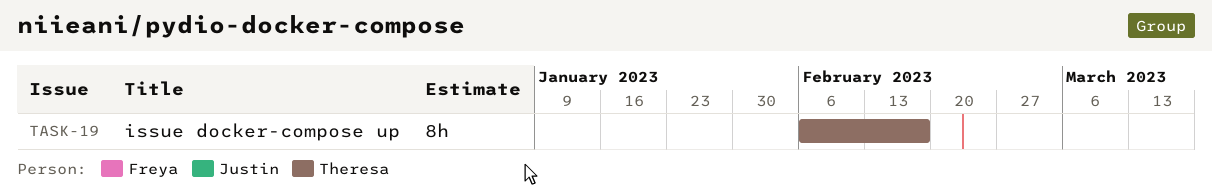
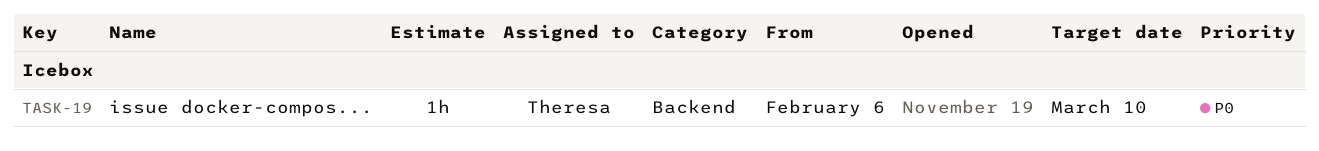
TASK-19, estimate: 8h -> 1h
TASK-19, due: Feb 17 -> Mar 10

